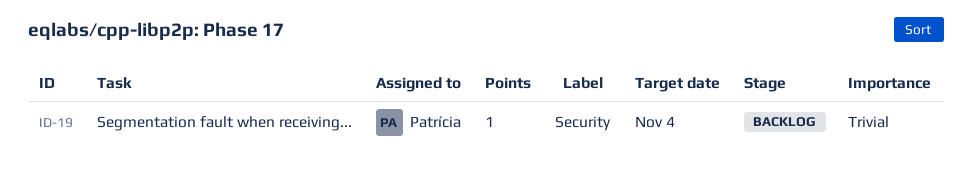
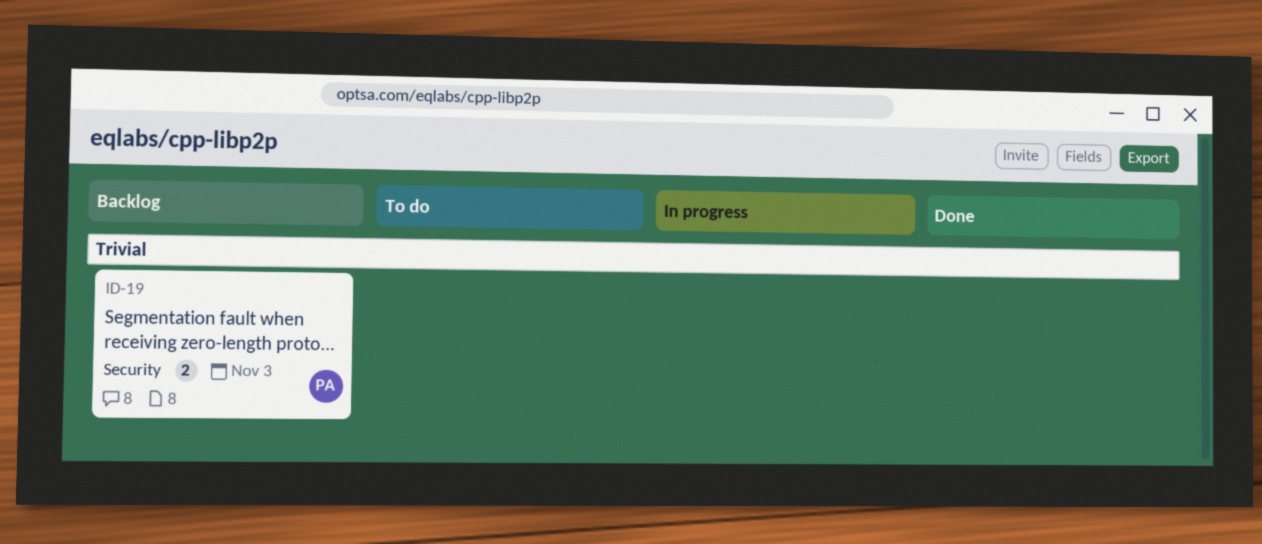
ID-19, estimate: 1 -> 2
ID-19, due: Nov 4 -> Nov 3

